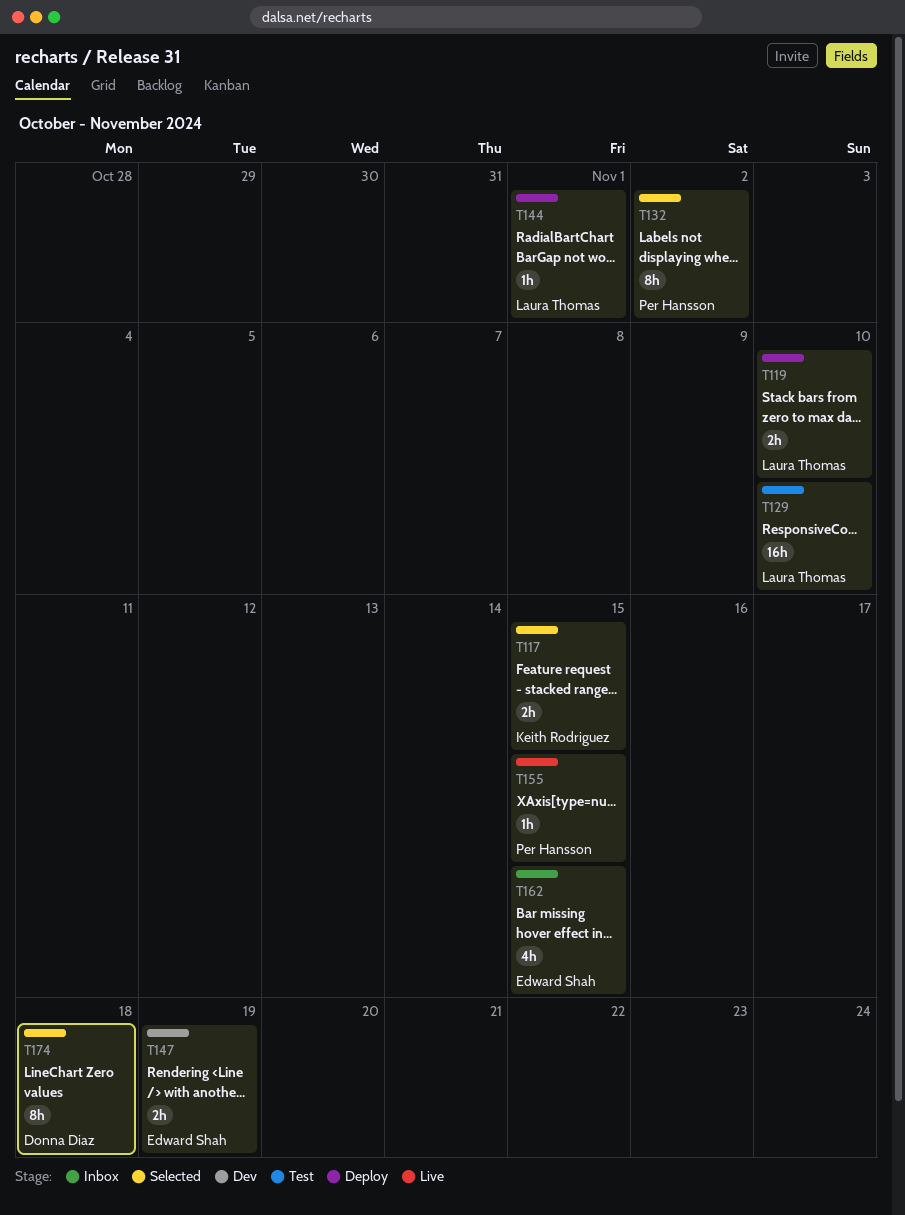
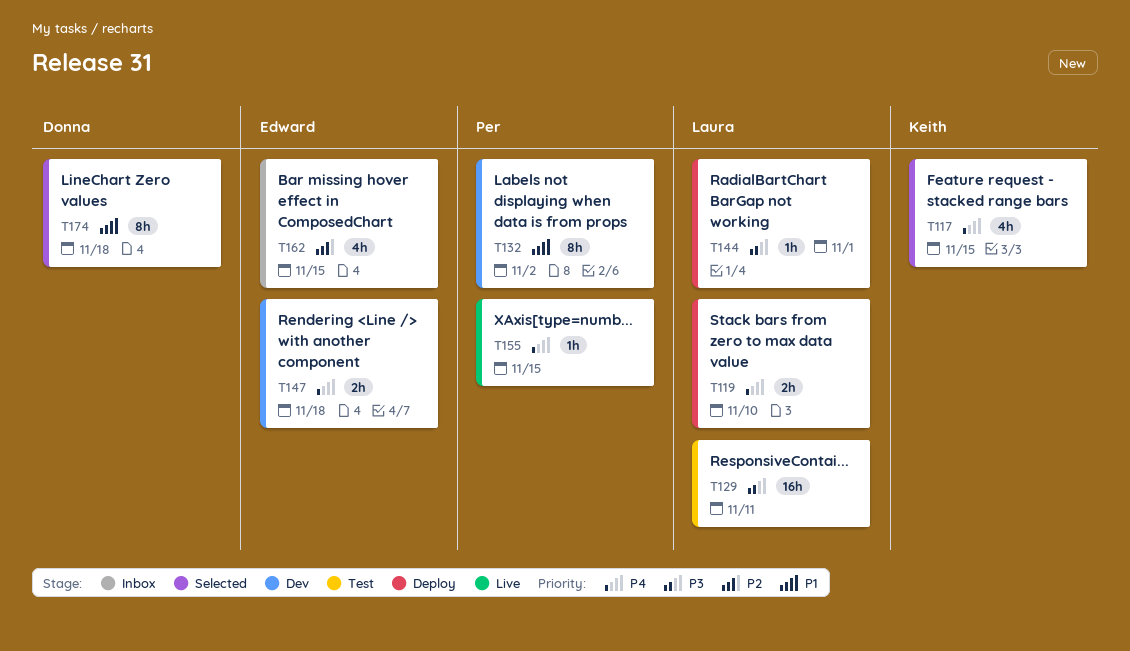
T117, estimate: 2h -> 4h
T129, due: Nov 10 -> Nov 11
T132, status: Selected -> Dev
T147, due: Nov 19 -> Nov 18

